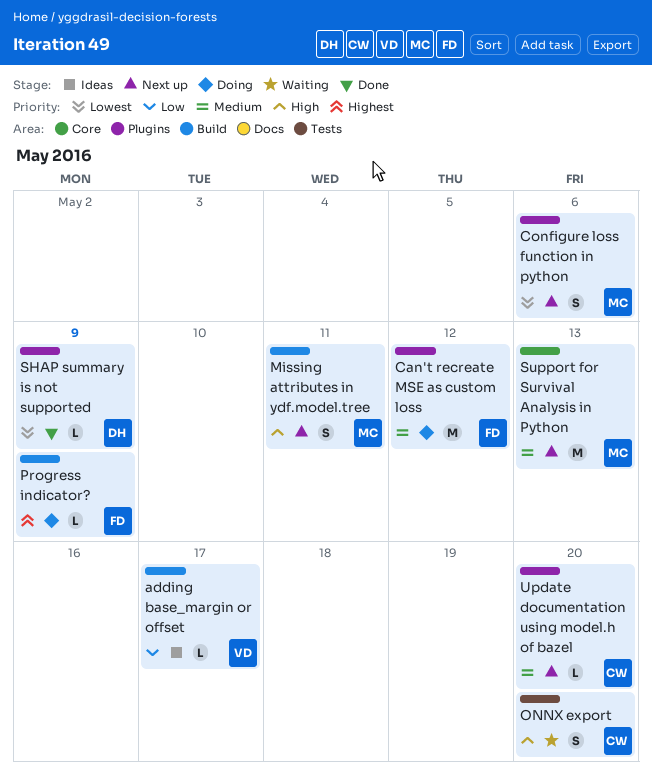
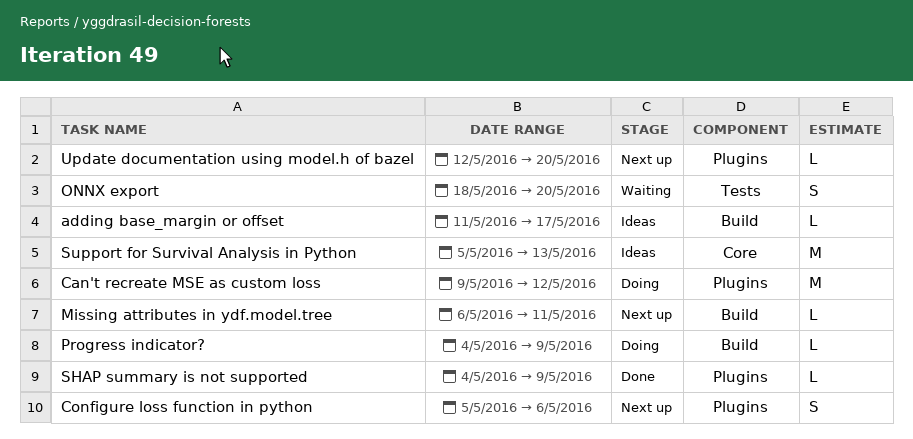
Missing attributes in ydf.model.tree, estimate: S -> L
Support for Survival Analysis in Python, status: Next up -> Ideas

